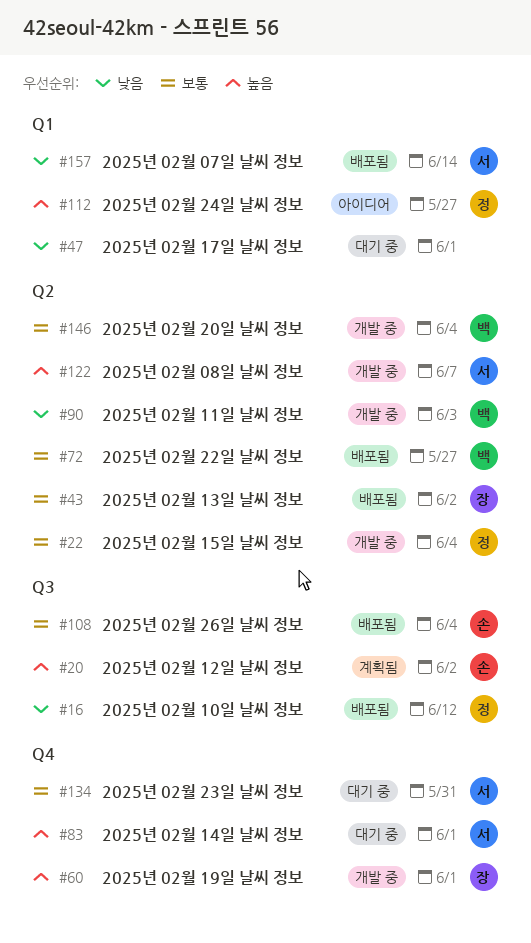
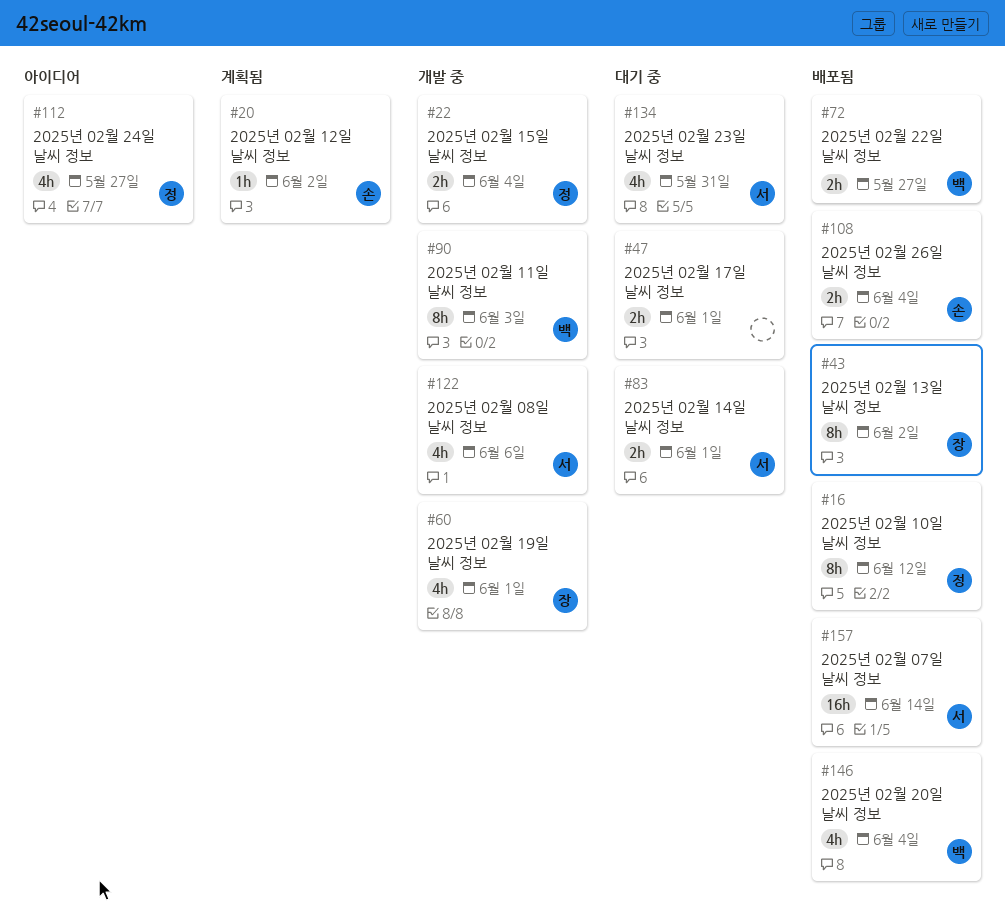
#122, due: Jun 7 -> Jun 6
#146, status: 개발 중 -> 배포됨

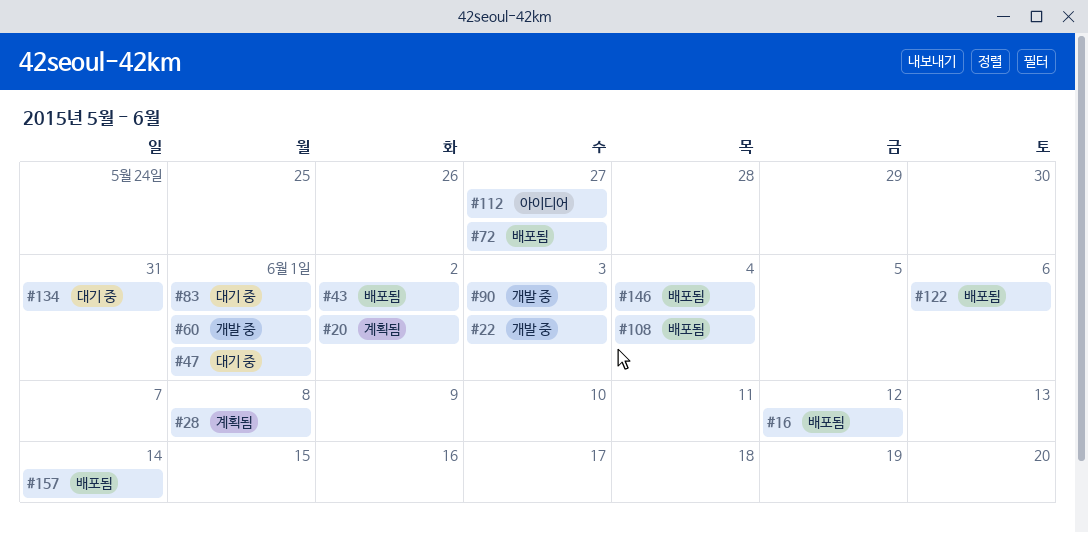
#22, due: Jun 4 -> Jun 3
#28: none -> present
#122, status: 개발 중 -> 배포됨

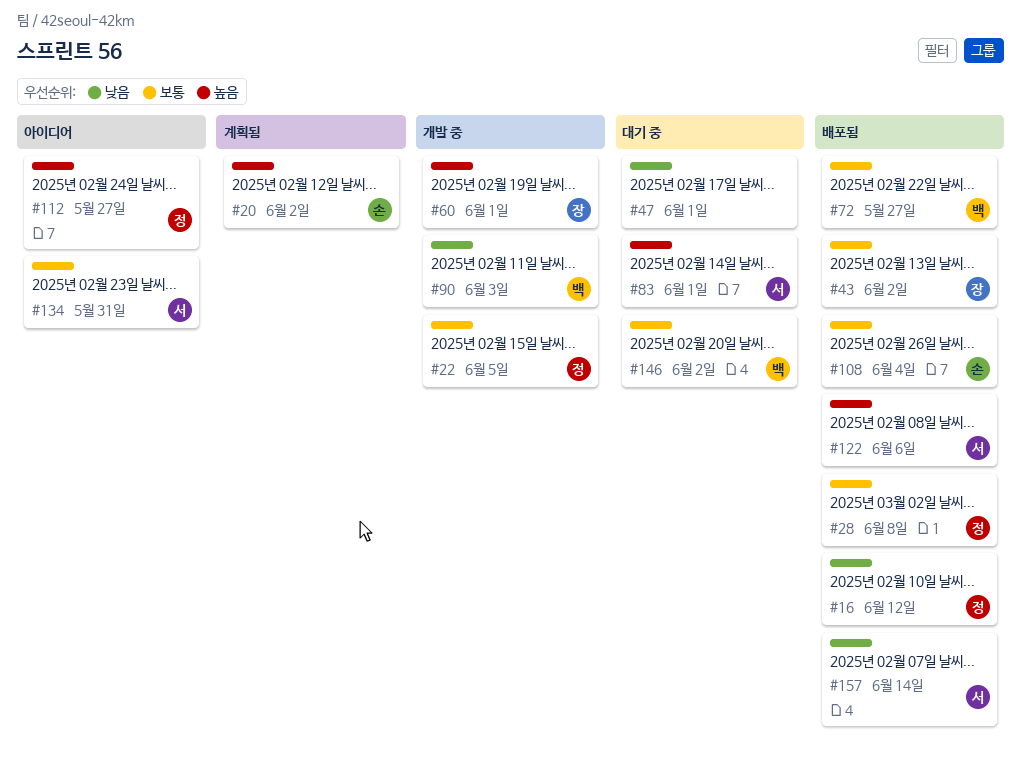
#22, due: Jun 3 -> Jun 5
#28, status: 계획됨 -> 배포됨
#134, status: 대기 중 -> 아이디어
#146, status: 배포됨 -> 대기 중
#146, due: Jun 4 -> Jun 2

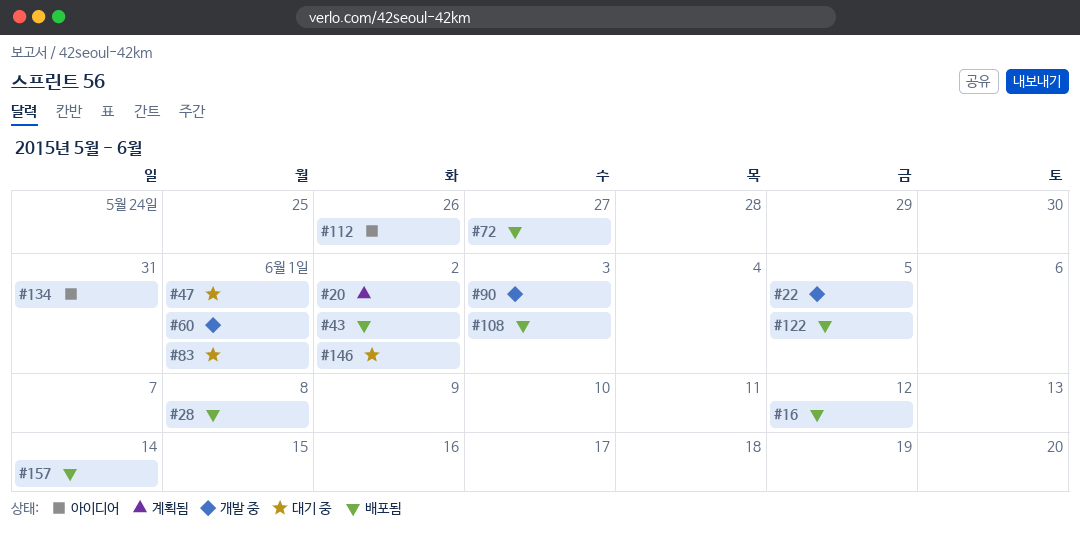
#108, due: Jun 4 -> Jun 3
#112, due: May 27 -> May 26
#122, due: Jun 6 -> Jun 5

